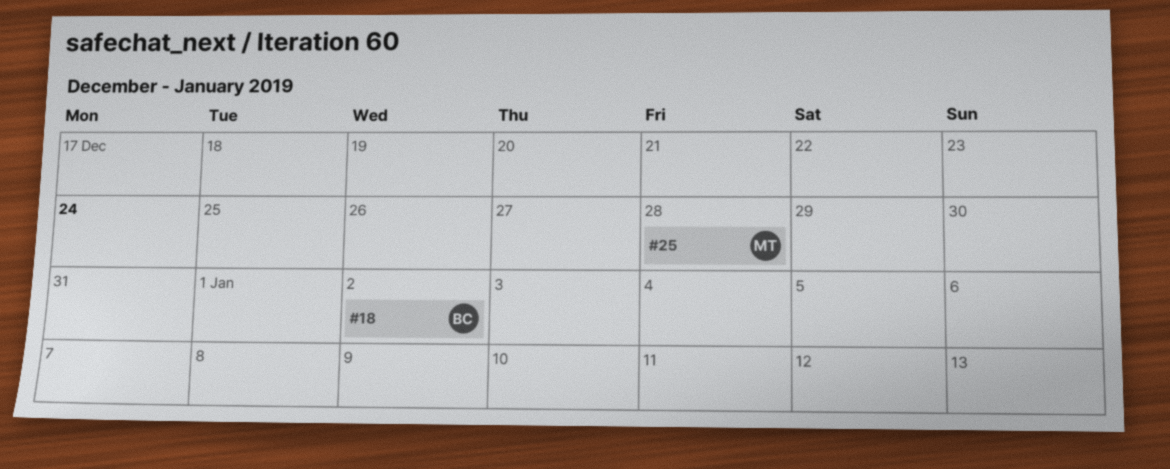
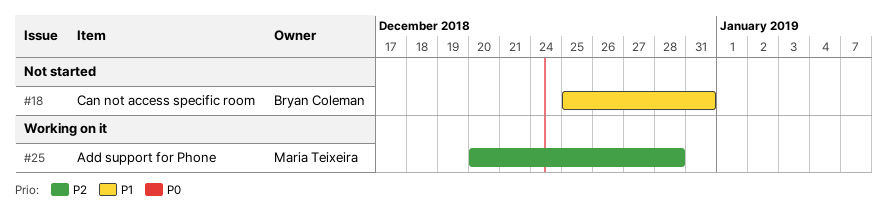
#18, due: Jan 2 -> Dec 31

